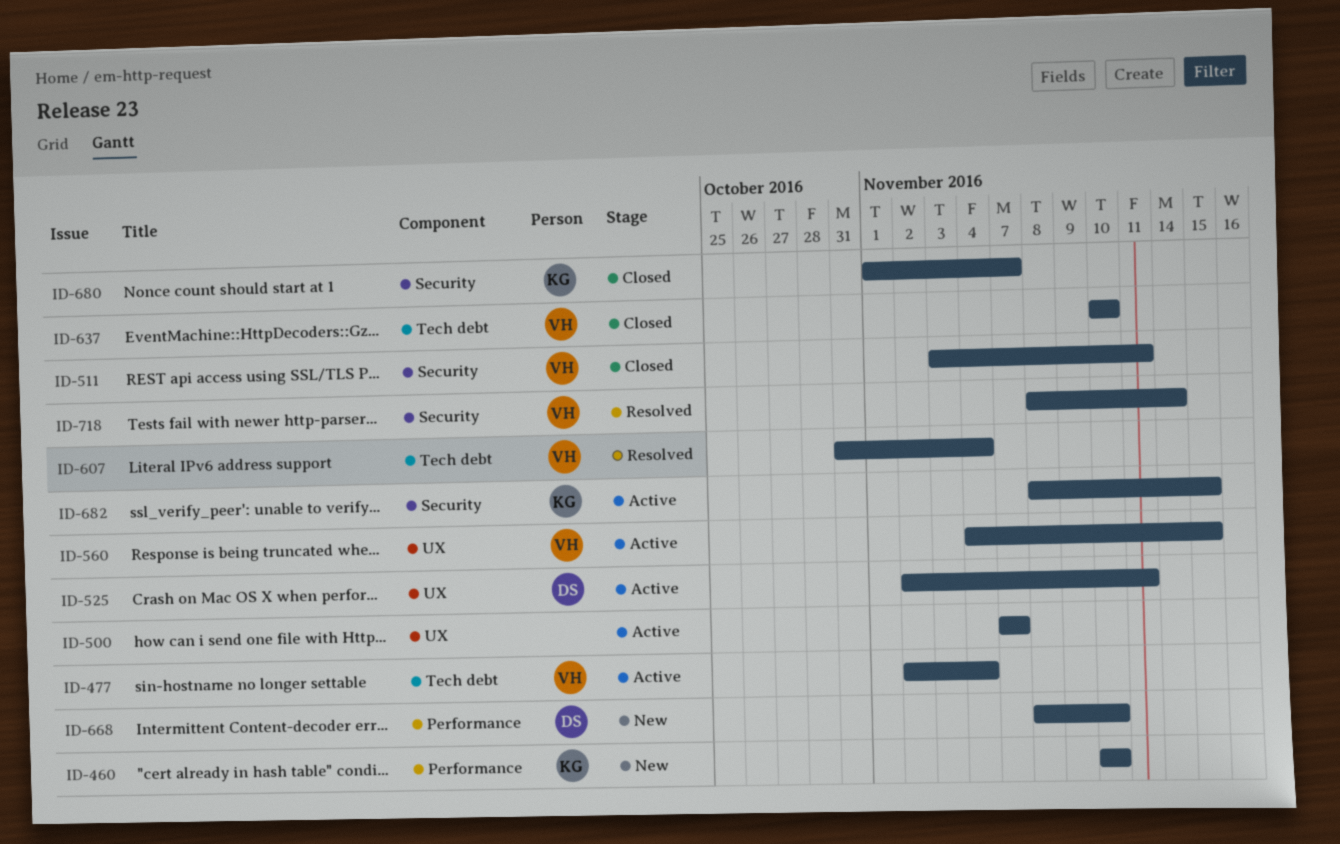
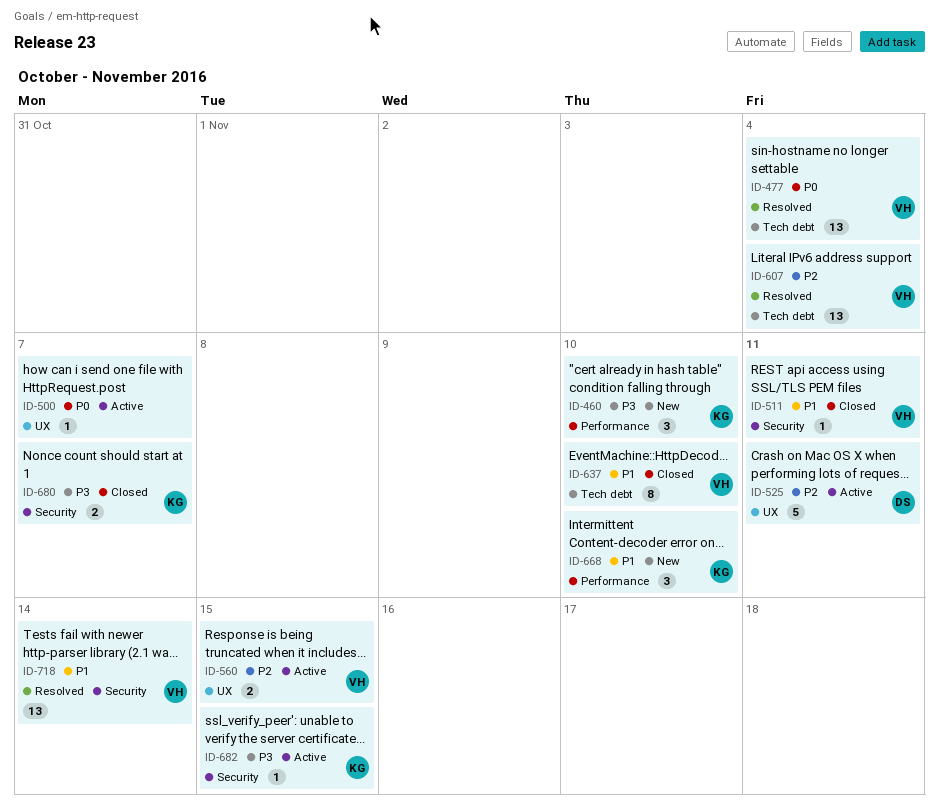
ID-477, status: Active -> Resolved
ID-668, owner: DS -> KG

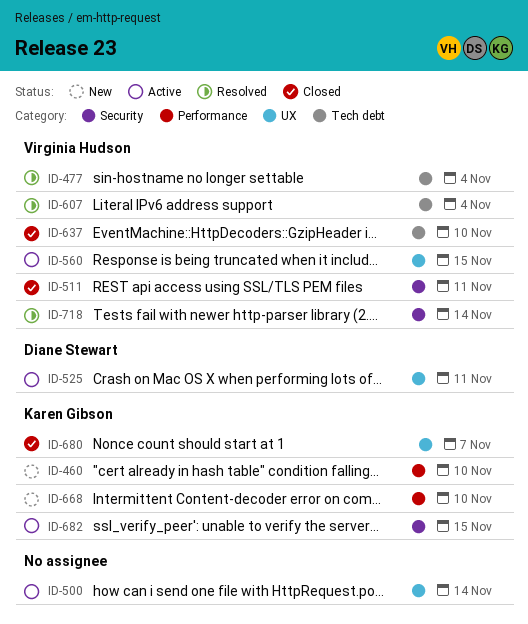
ID-500, due: Nov 7 -> Nov 14
ID-680, label: Security -> UX

